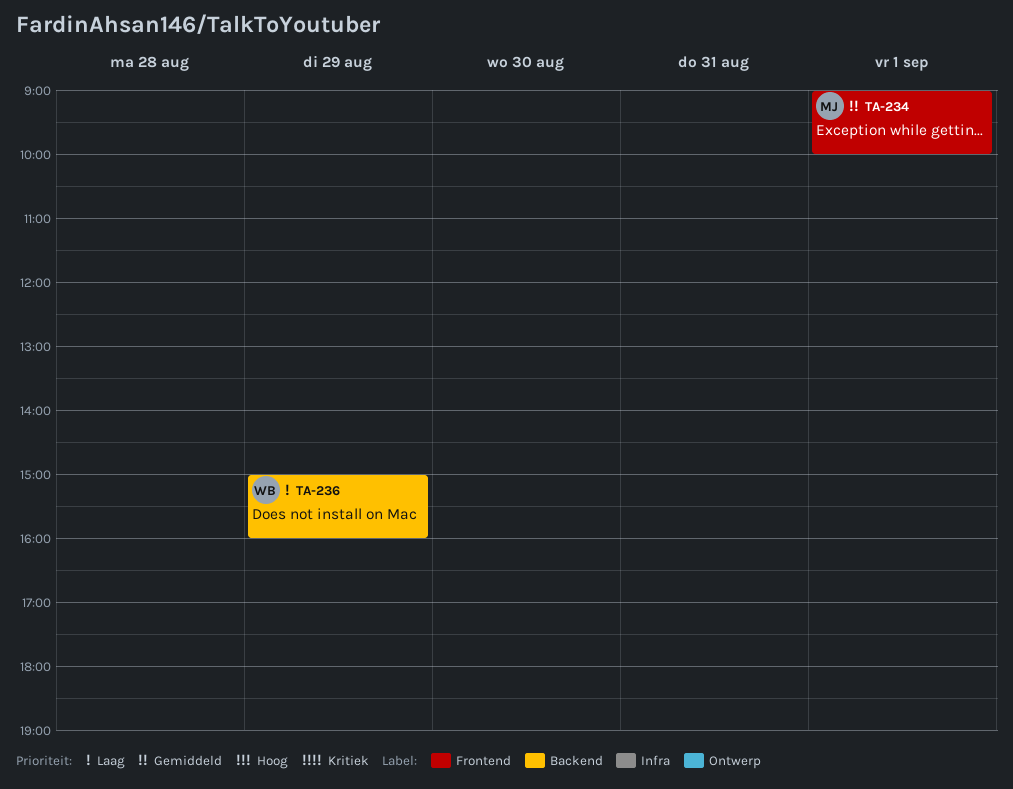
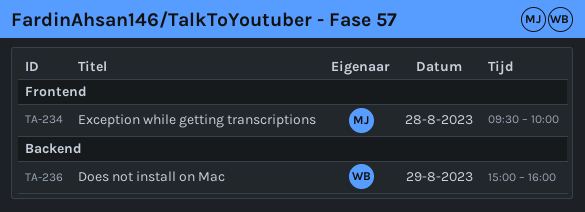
TA-234, day: Sep 1 -> Aug 28
TA-234, begins: 09:00 -> 09:30

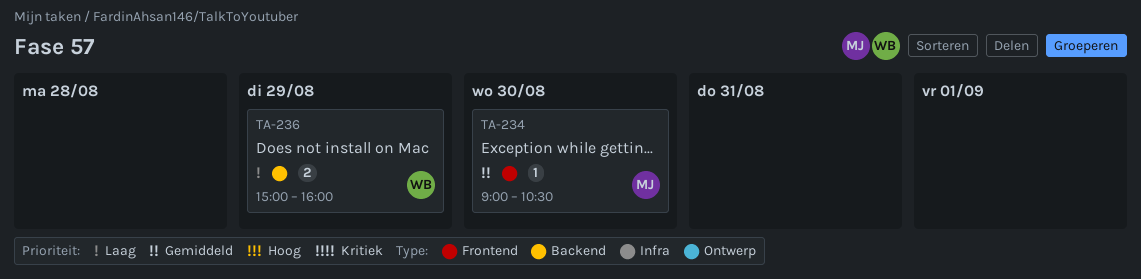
TA-234, day: Aug 28 -> Aug 30
TA-234, begins: 09:30 -> 09:00
TA-234, ends: 10:00 -> 10:30

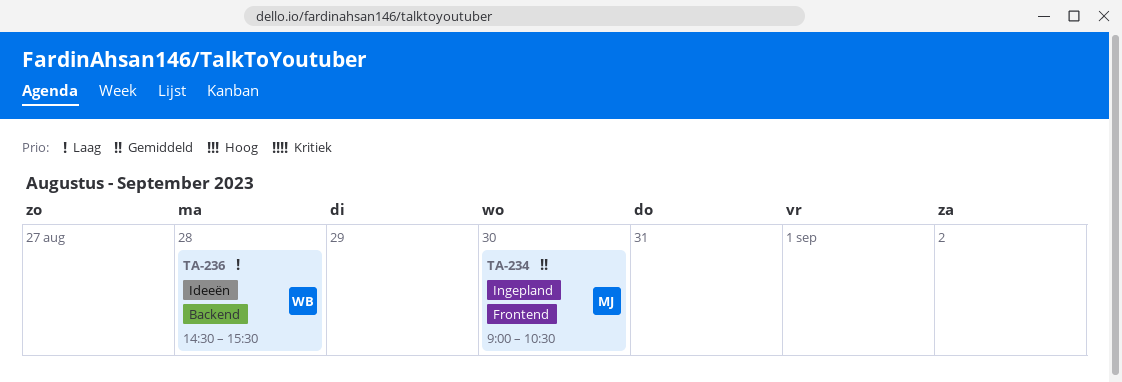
TA-236, day: Aug 29 -> Aug 28
TA-236, begins: 15:00 -> 14:30
TA-236, ends: 16:00 -> 15:30

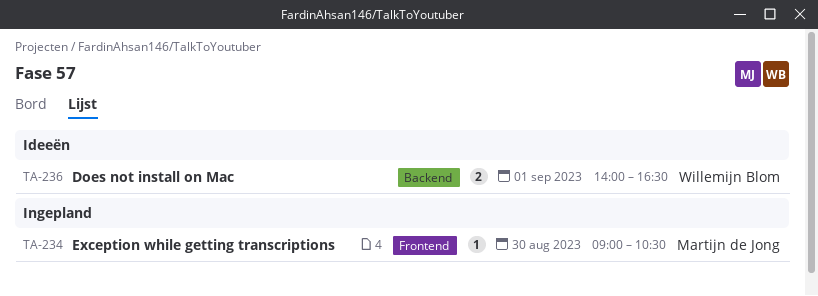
TA-236, day: Aug 28 -> Sep 1
TA-236, begins: 14:30 -> 14:00
TA-236, ends: 15:30 -> 16:30

